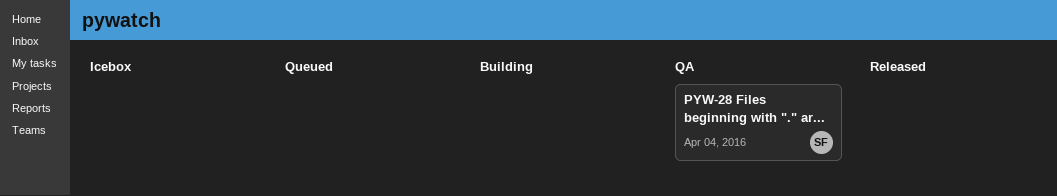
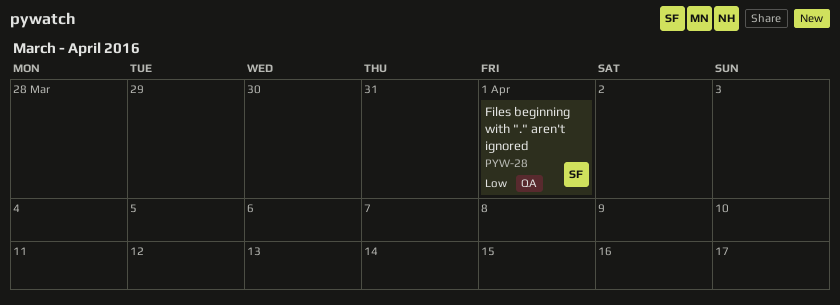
PYW-28, due: Apr 4 -> Apr 1

